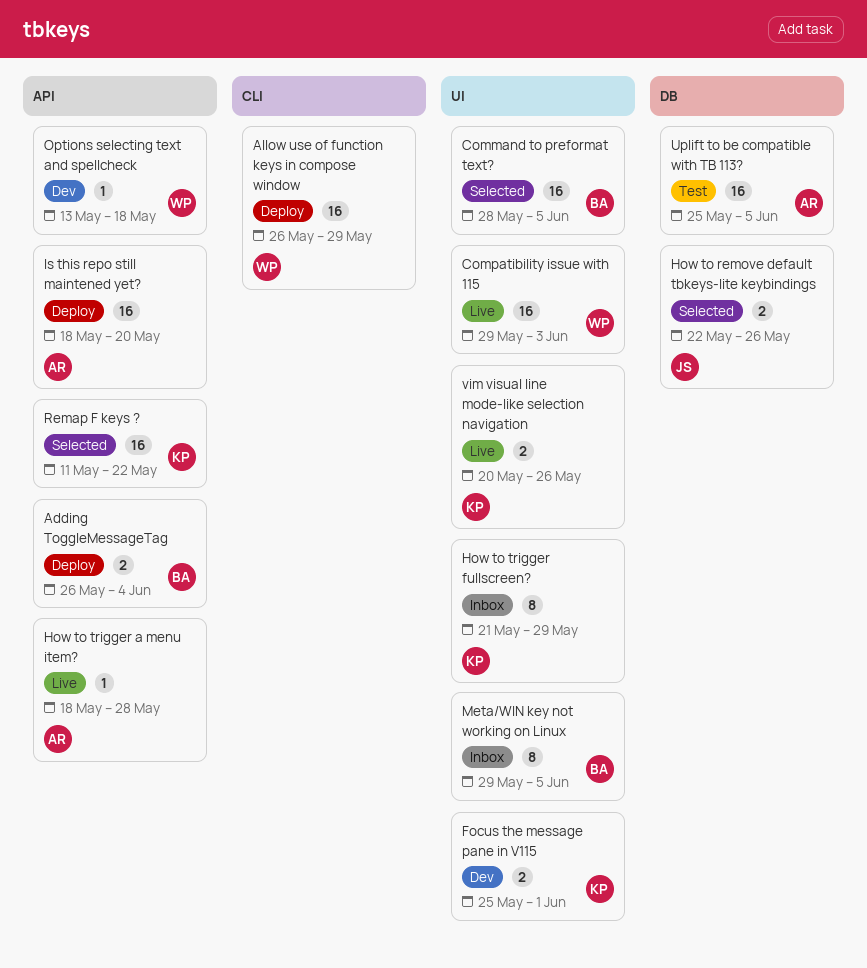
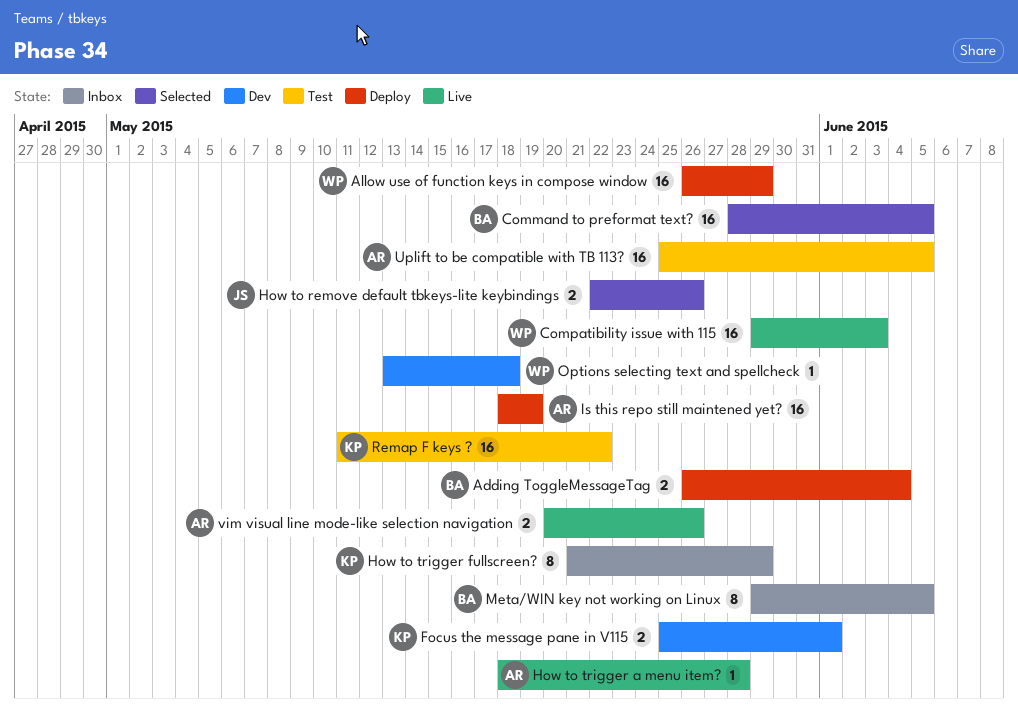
Is this repo still maintened yet?, due: May 20 -> May 19
Remap F keys ?, status: Selected -> Test
vim visual line mode-like selection navigation, owner: KP -> AR

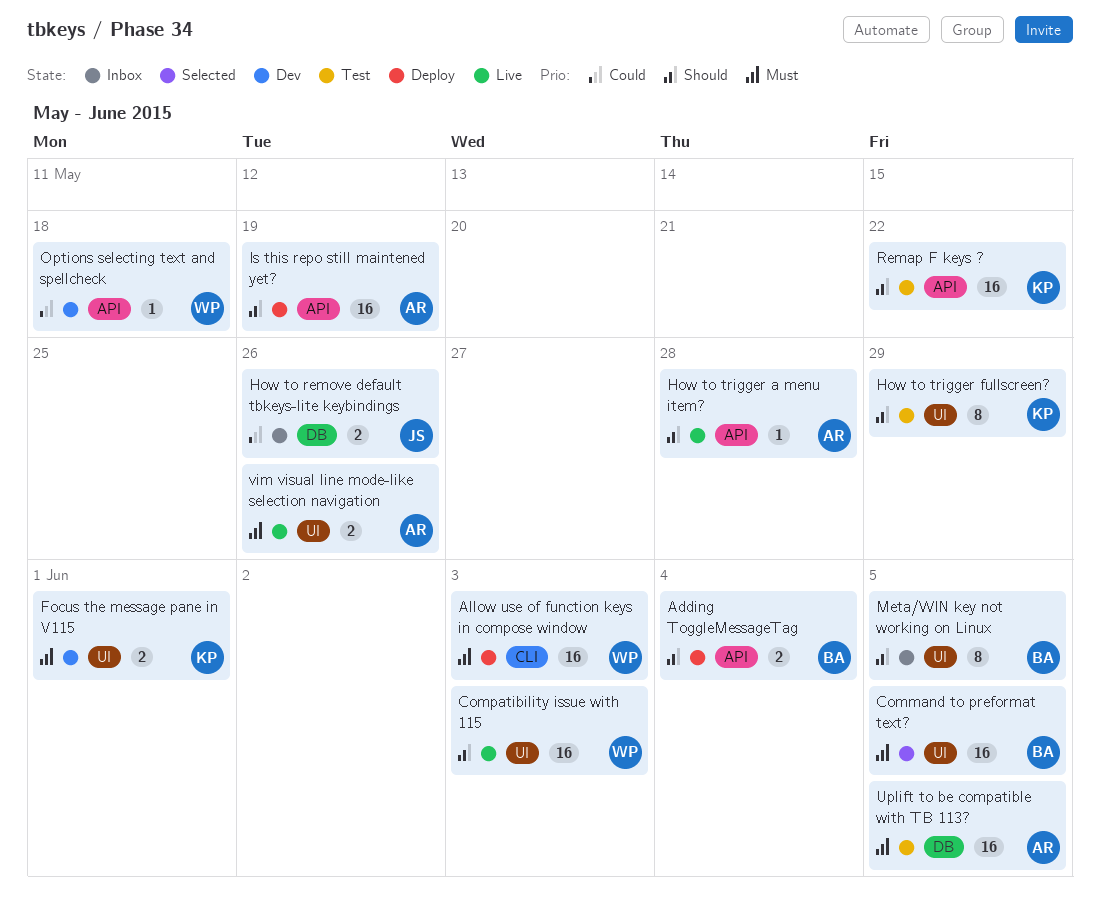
Allow use of function keys in compose window, due: May 29 -> Jun 3
How to remove default tbkeys-lite keybindings, status: Selected -> Inbox
How to trigger fullscreen?, status: Inbox -> Test

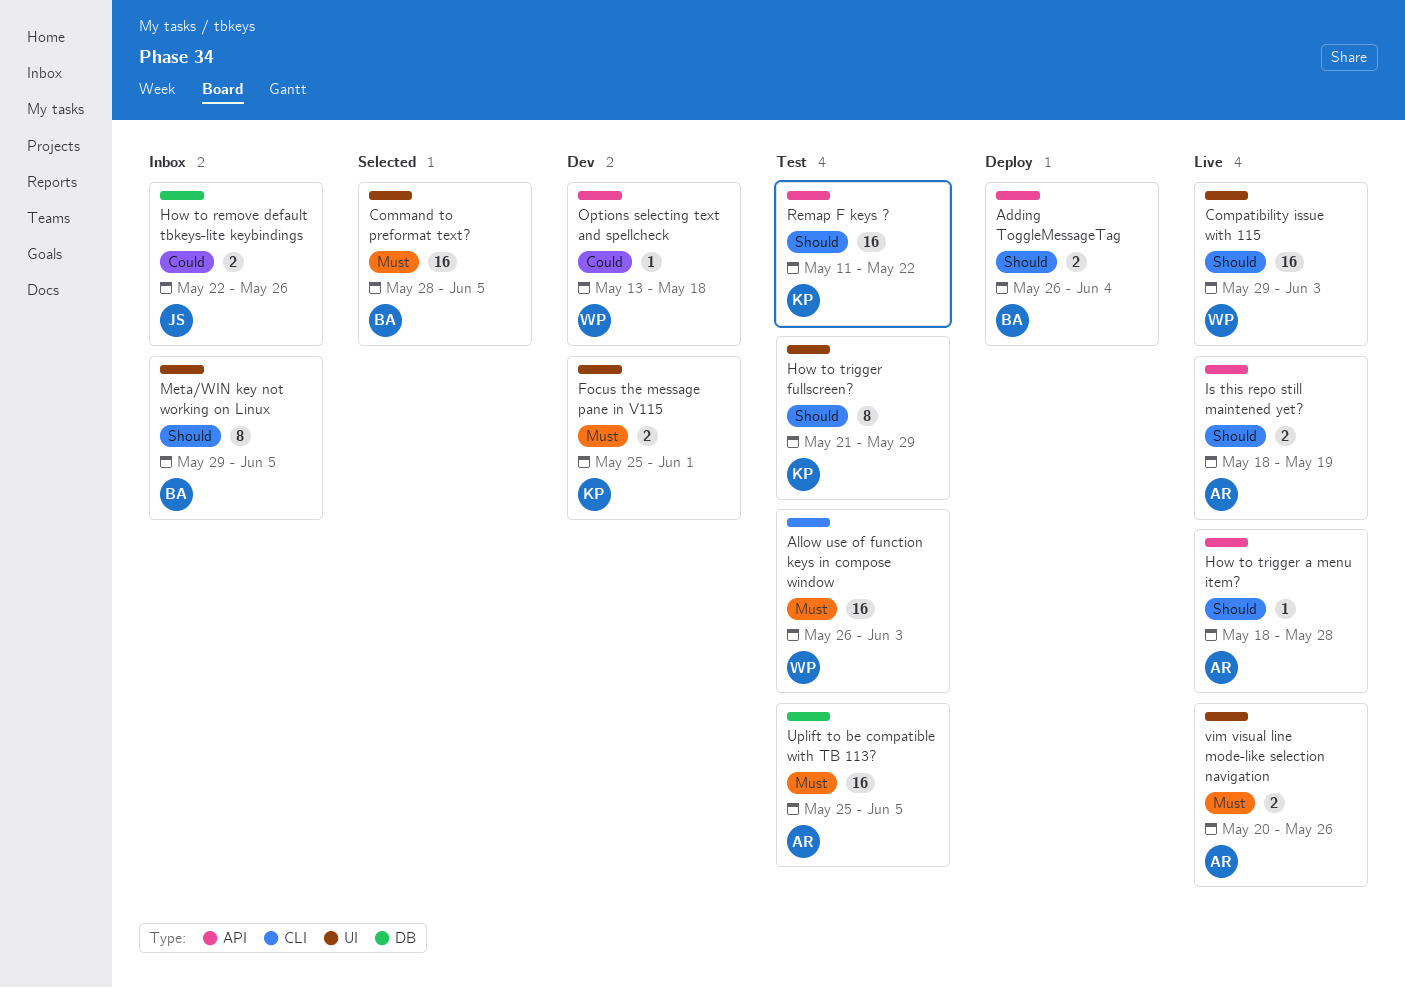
Allow use of function keys in compose window, status: Deploy -> Test
Is this repo still maintened yet?, status: Deploy -> Live
Is this repo still maintened yet?, estimate: 16 -> 2

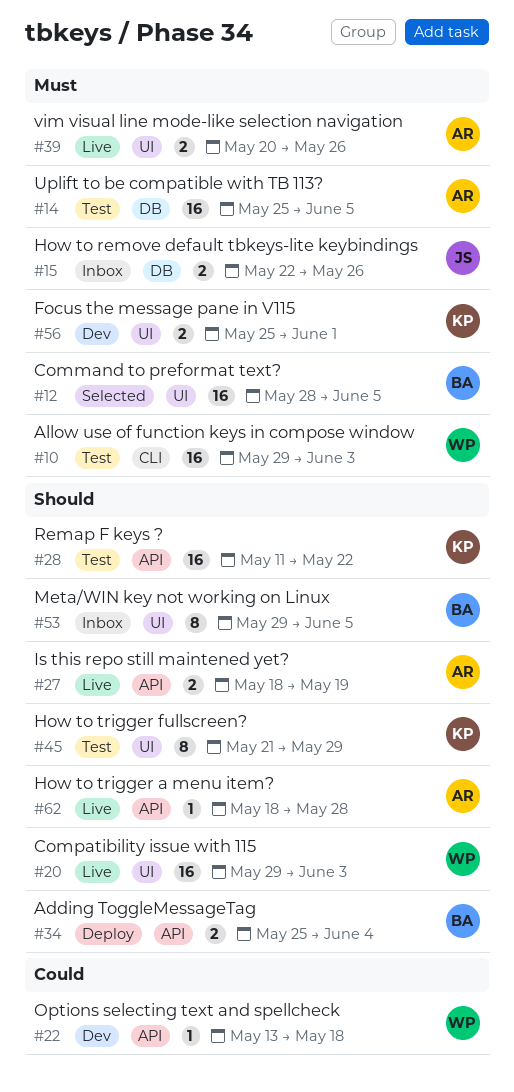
Adding ToggleMessageTag, start: May 26 -> May 25
Allow use of function keys in compose window, start: May 26 -> May 29
How to remove default tbkeys-lite keybindings, priority: Could -> Must

